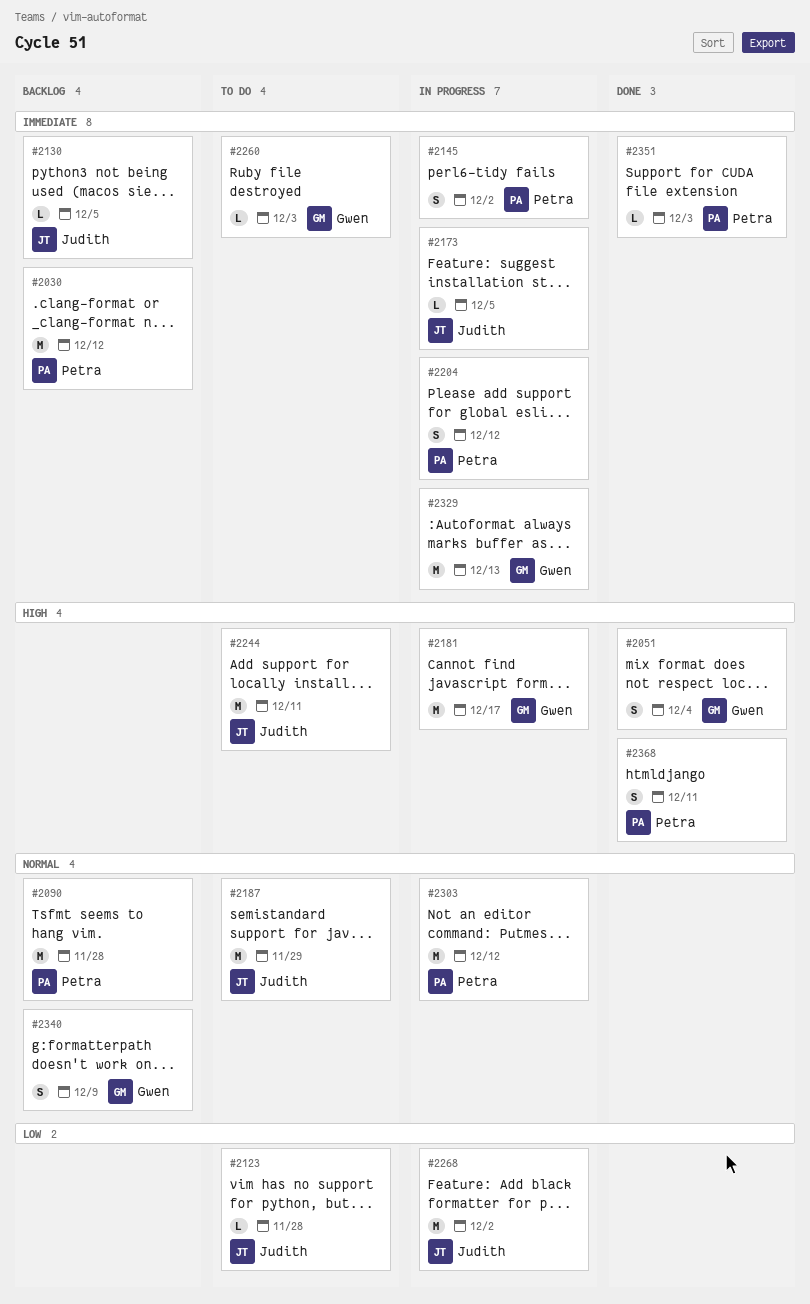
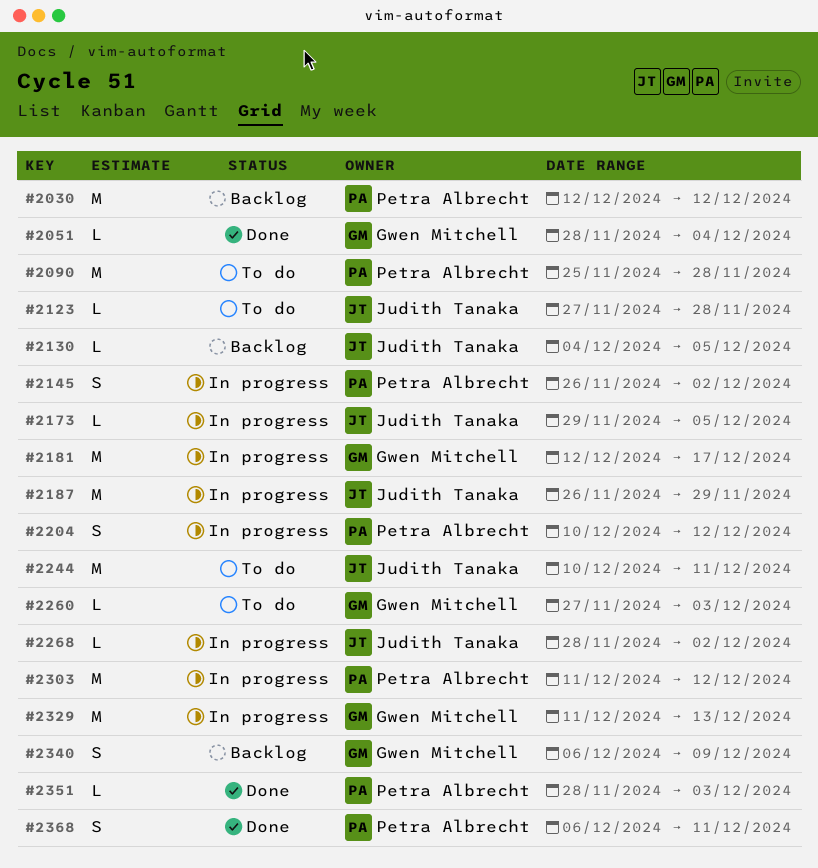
#2051, estimate: S -> L
#2090, status: Backlog -> To do
#2187, status: To do -> In progress
#2268, estimate: M -> L

